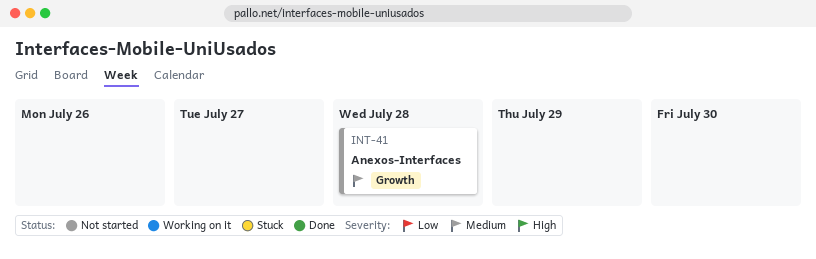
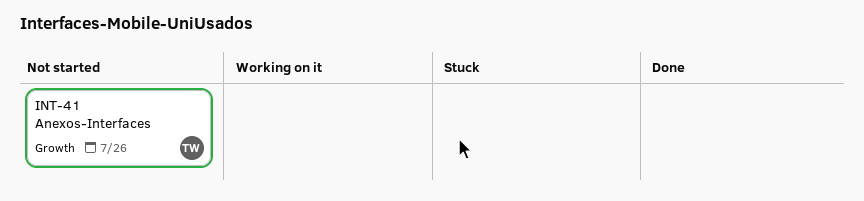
INT-41, due: Jul 28 -> Jul 26

